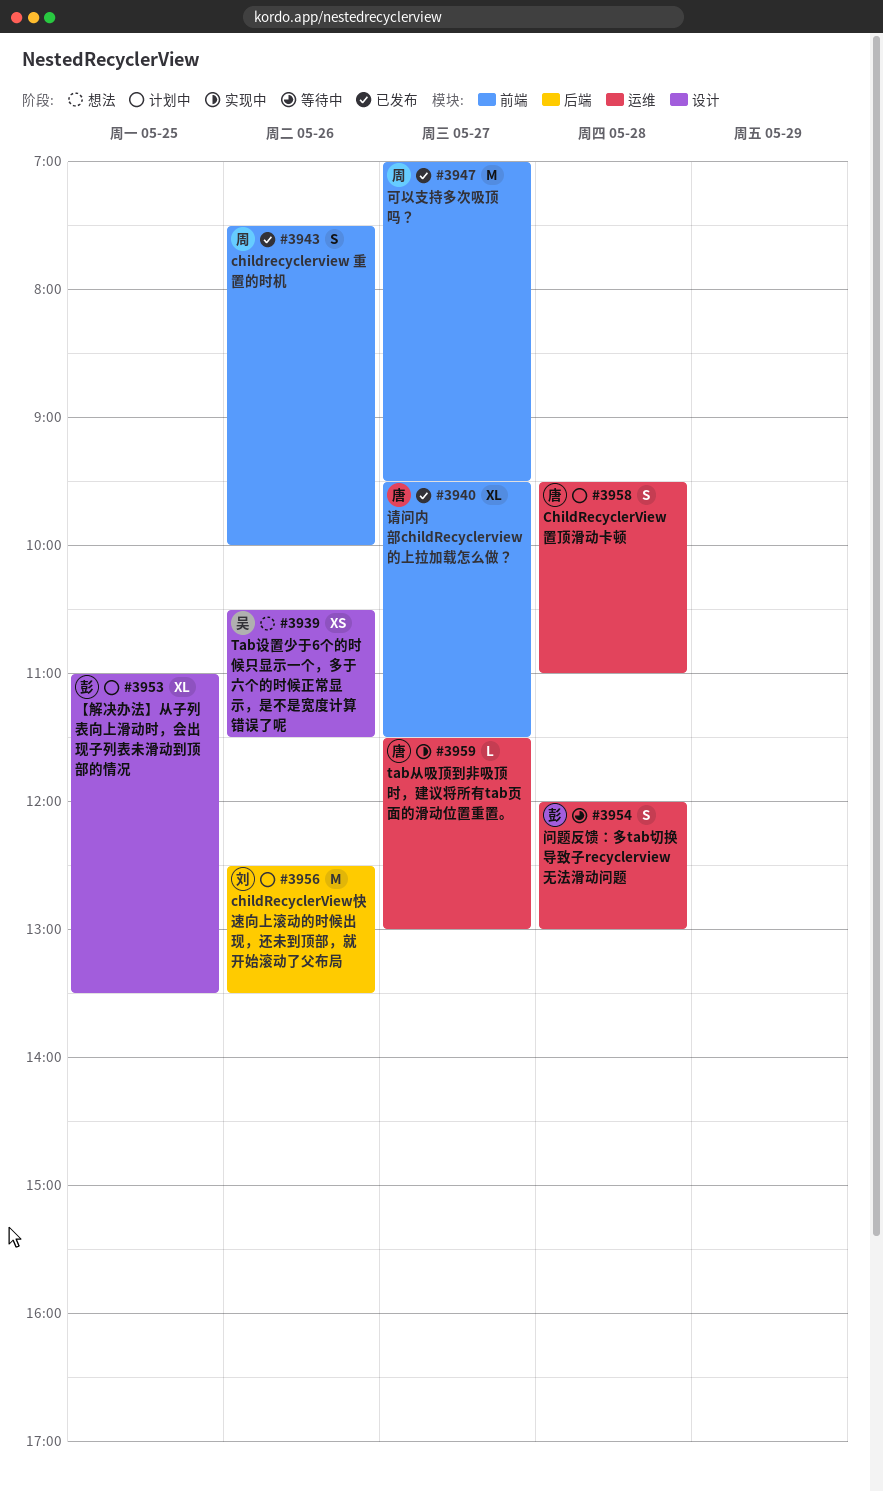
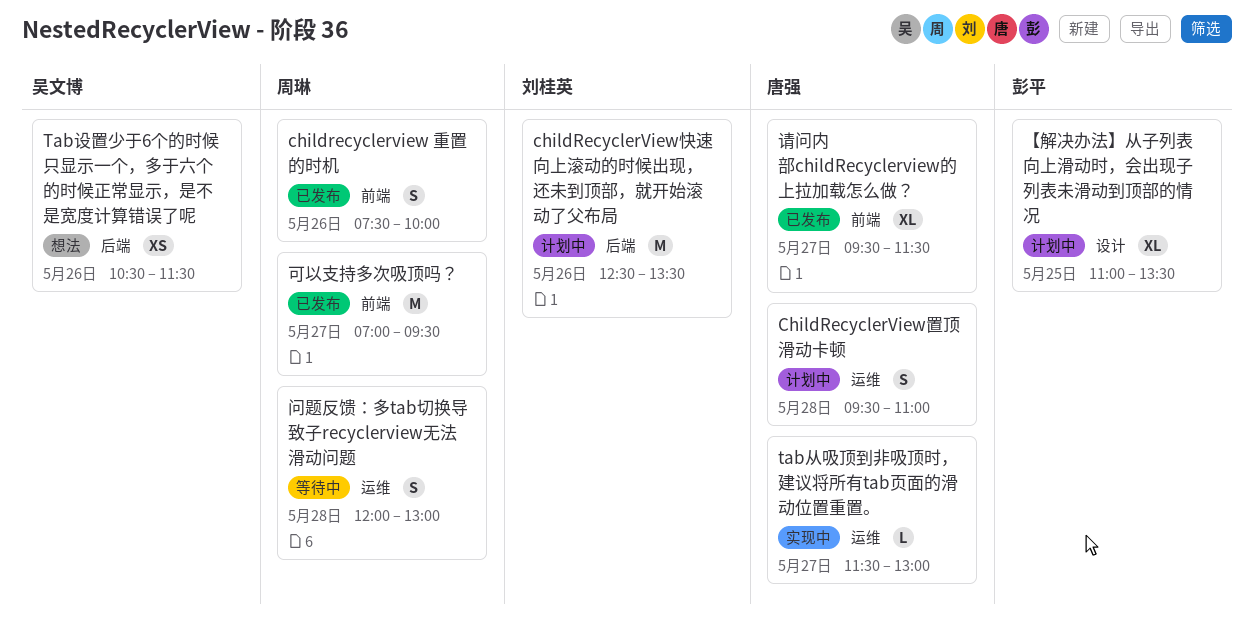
Tab设置少于6个的时候只显示一个，多于六个的时候正常显示，是不是宽度计算错误了呢, label: 设计 -> 后端
问题反馈：多tab切换导致子recyclerview无法滑动问题, owner: 彭平 -> 周琳

